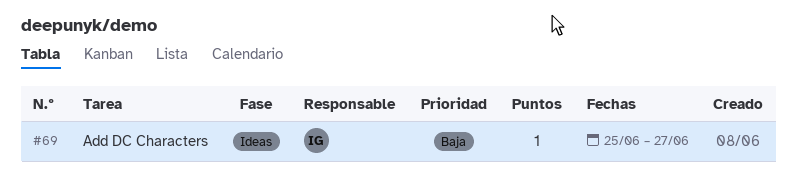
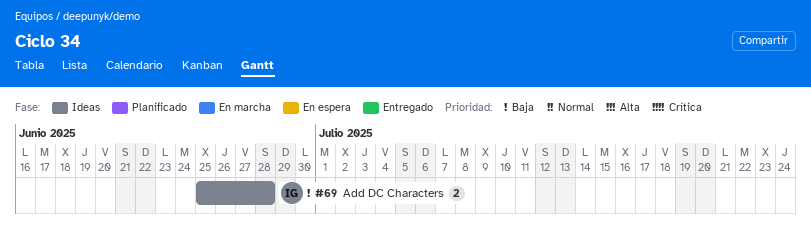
#69, estimate: 1 -> 2
#69, due: Jun 27 -> Jun 28

